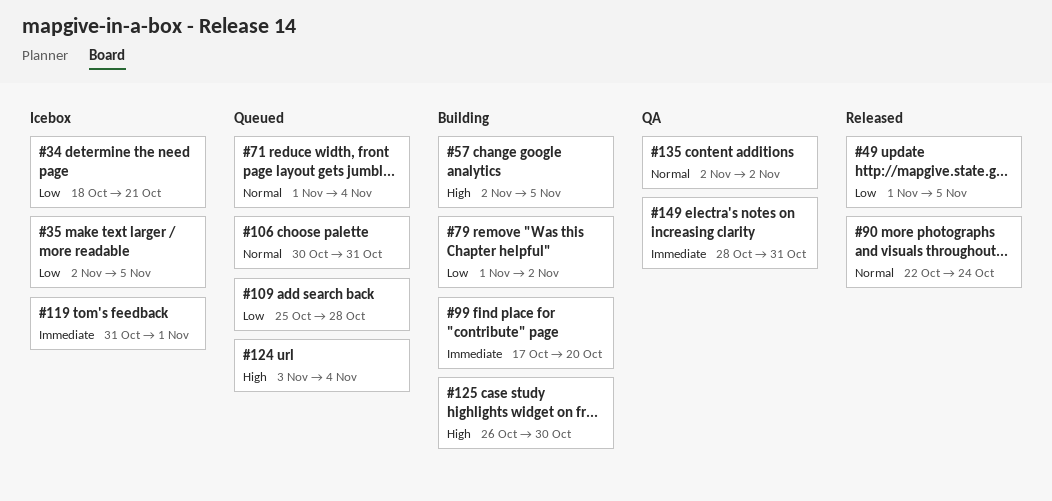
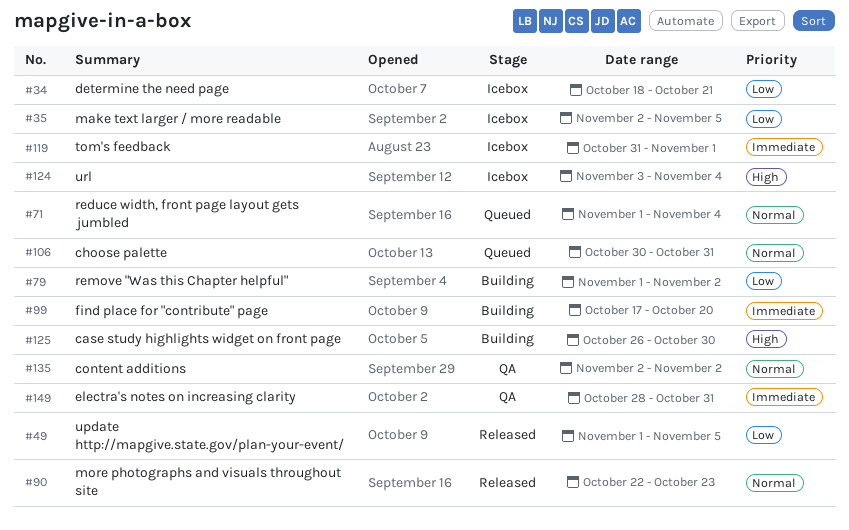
#57: present -> none
#90, due: Oct 24 -> Oct 23
#109: present -> none
#124, status: Queued -> Icebox

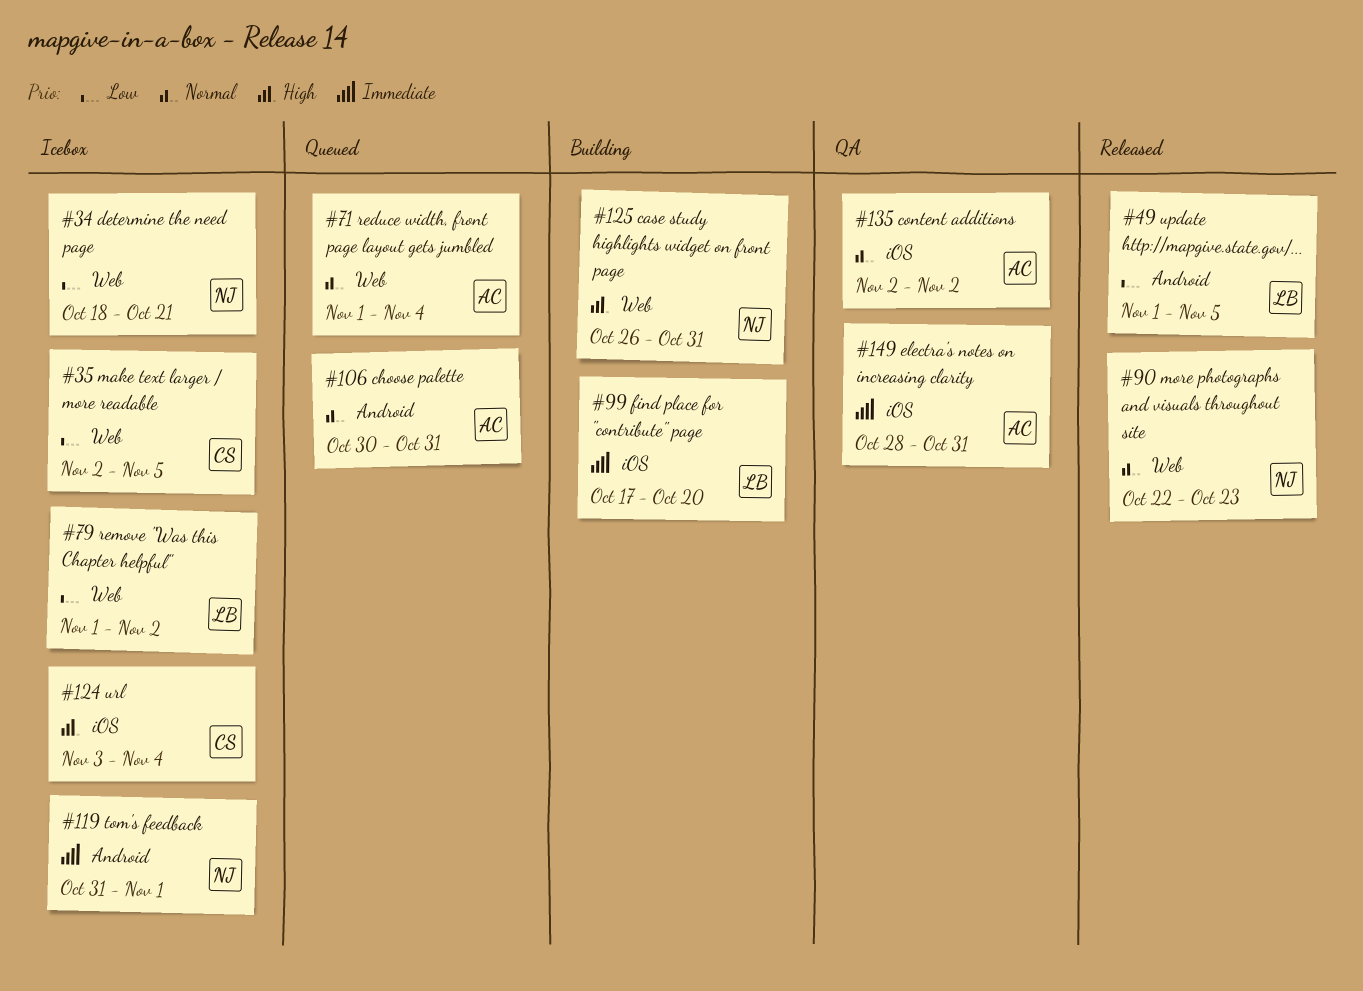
#79, status: Building -> Icebox
#125, due: Oct 30 -> Oct 31

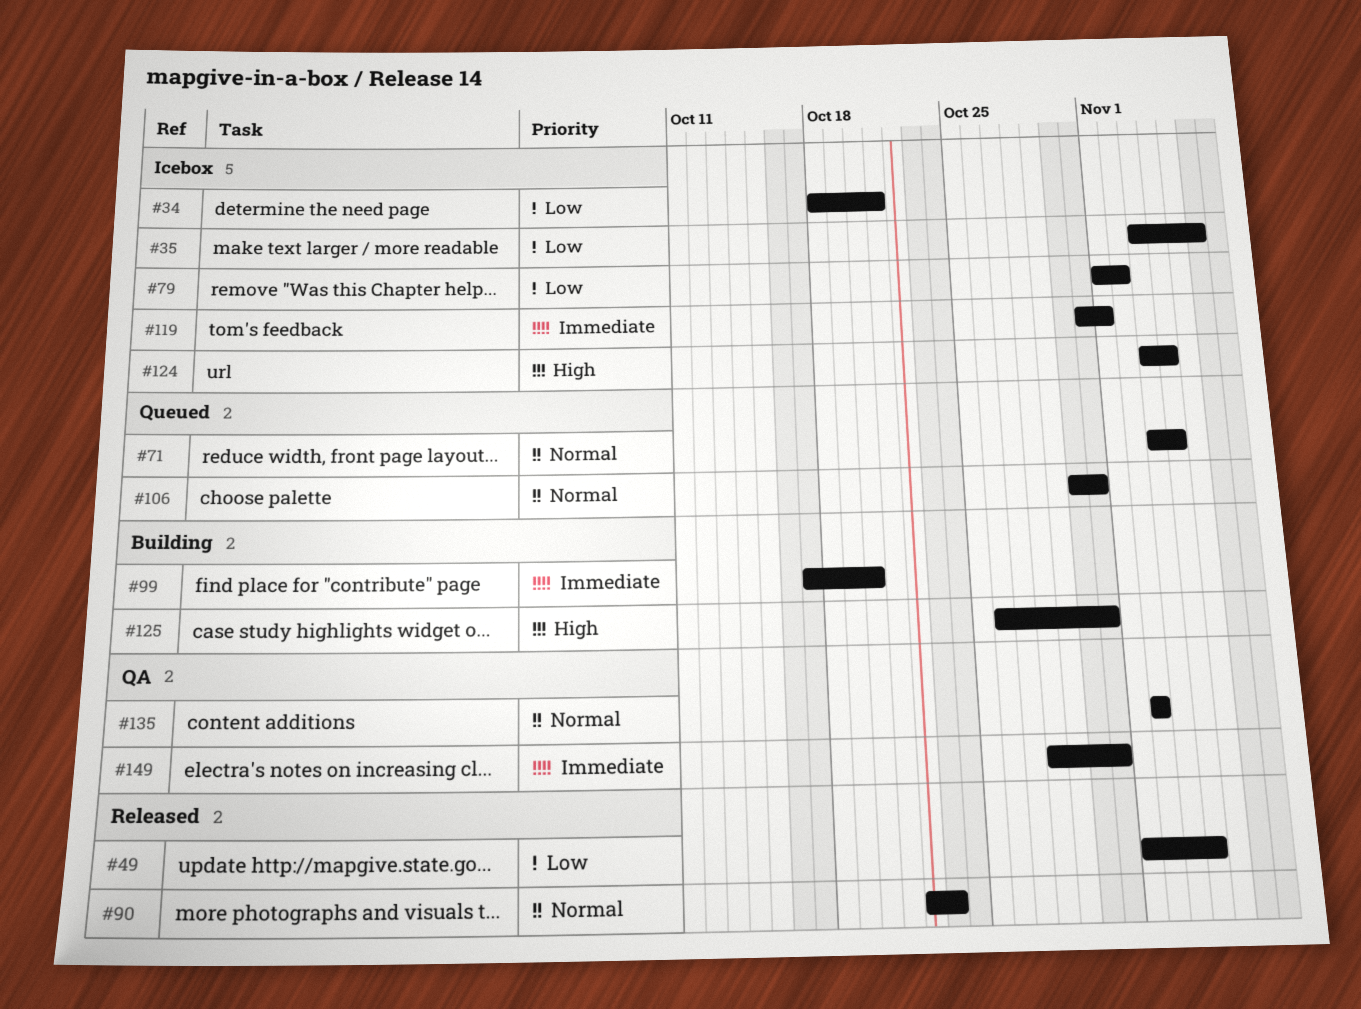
#35, start: Nov 2 -> Nov 3
#35, due: Nov 5 -> Nov 6
#49, due: Nov 5 -> Nov 4
#71, start: Nov 1 -> Nov 3

